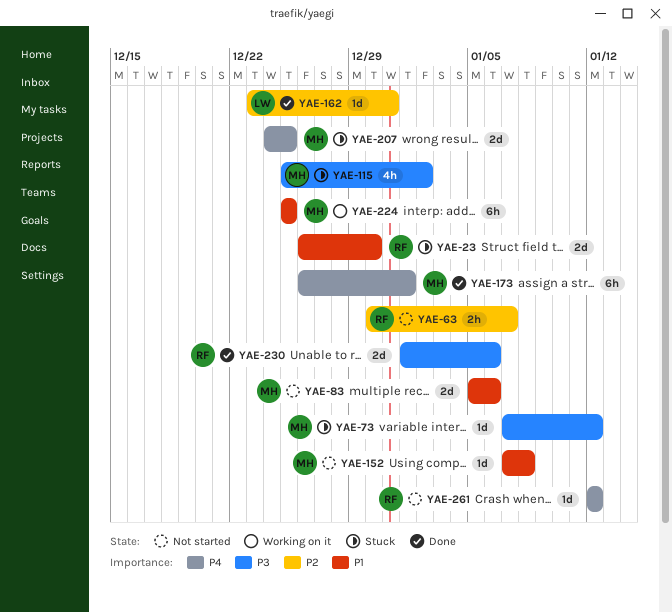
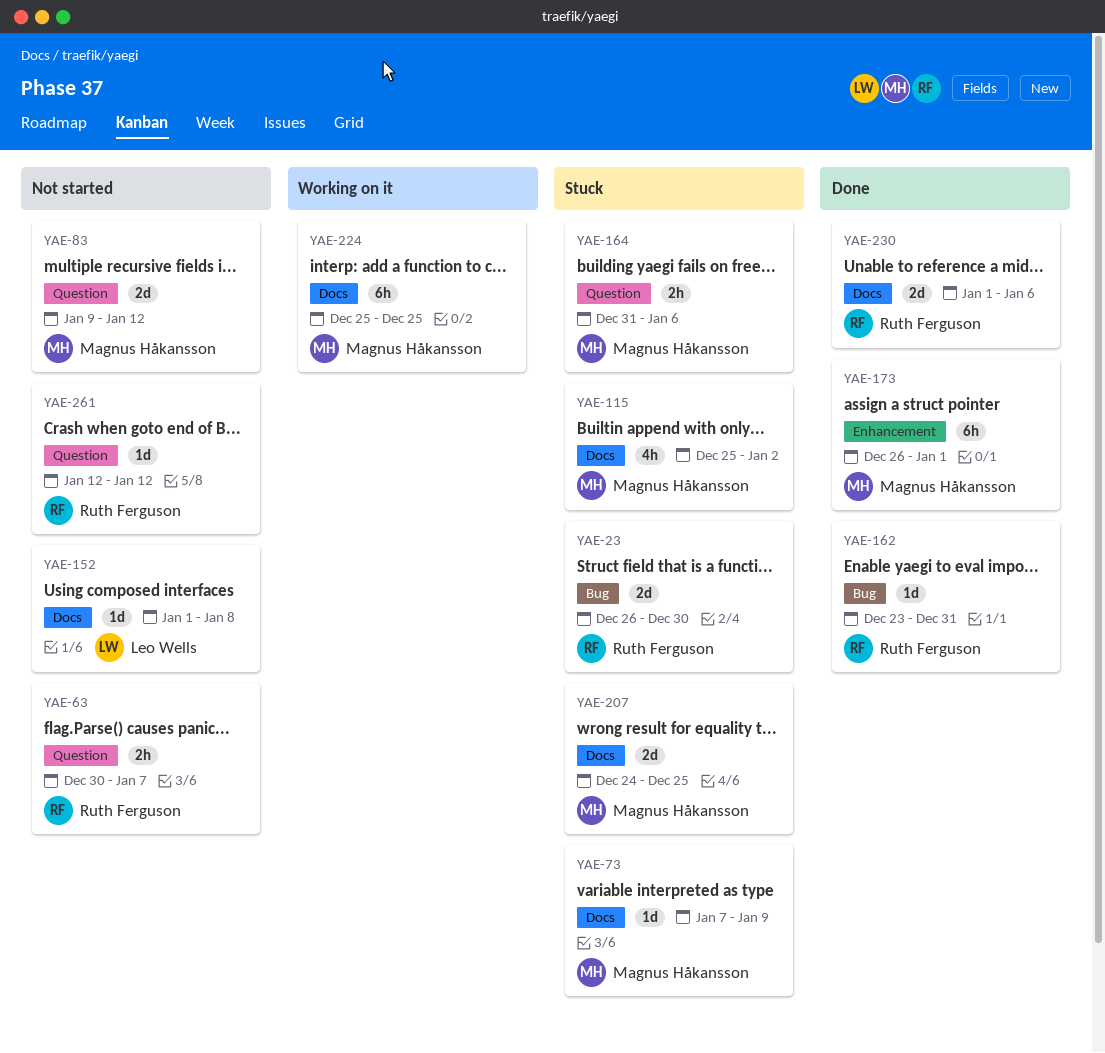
YAE-73, due: Jan 12 -> Jan 9
YAE-83, start: Jan 5 -> Jan 9
YAE-83, due: Jan 6 -> Jan 12
YAE-152, owner: Magnus Håkansson -> Leo Wells
YAE-152, start: Jan 7 -> Jan 1
YAE-162, owner: Leo Wells -> Ruth Ferguson
YAE-164: none -> present

